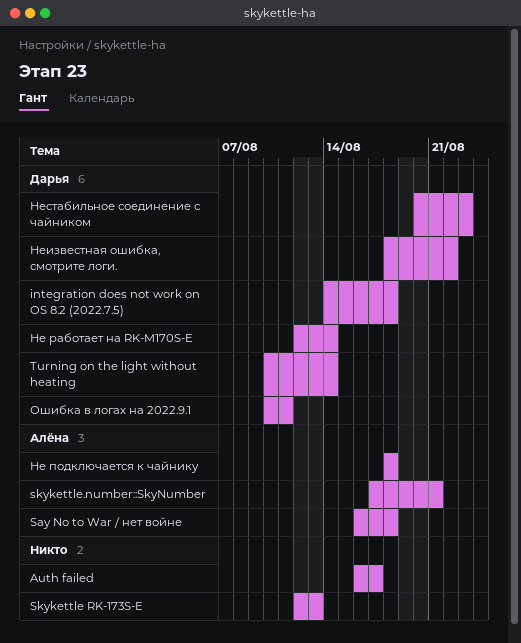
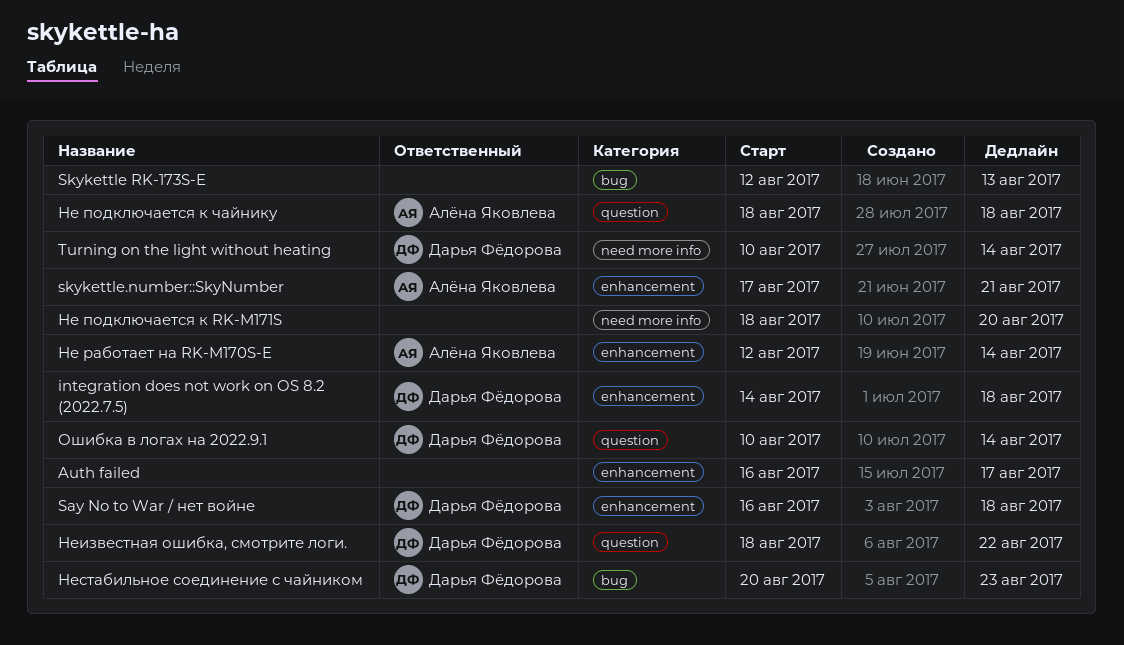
Say No to War / нет войне, owner: Алёна Яковлева -> Дарья Фёдорова
Не подключается к RK-M171S: none -> present
Не работает на RK-M170S-E, owner: Дарья Фёдорова -> Алёна Яковлева
Ошибка в логах на 2022.9.1, due: Aug 11 -> Aug 14

